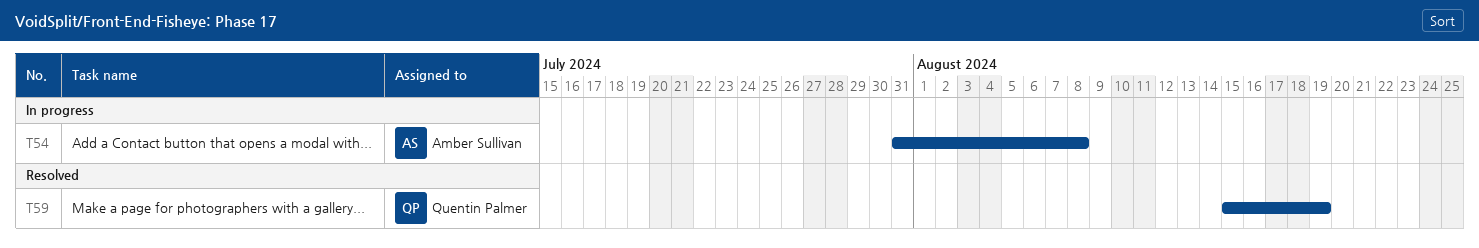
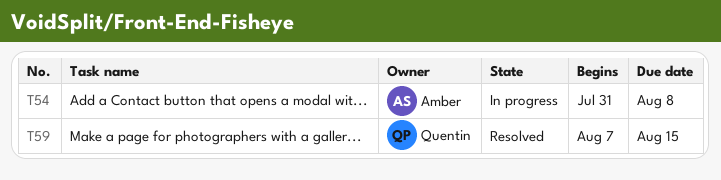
T59, start: Aug 15 -> Aug 7
T59, due: Aug 19 -> Aug 15

